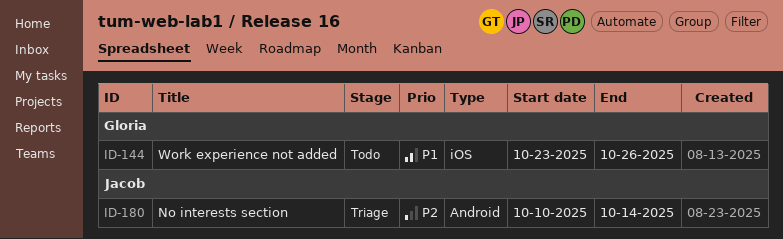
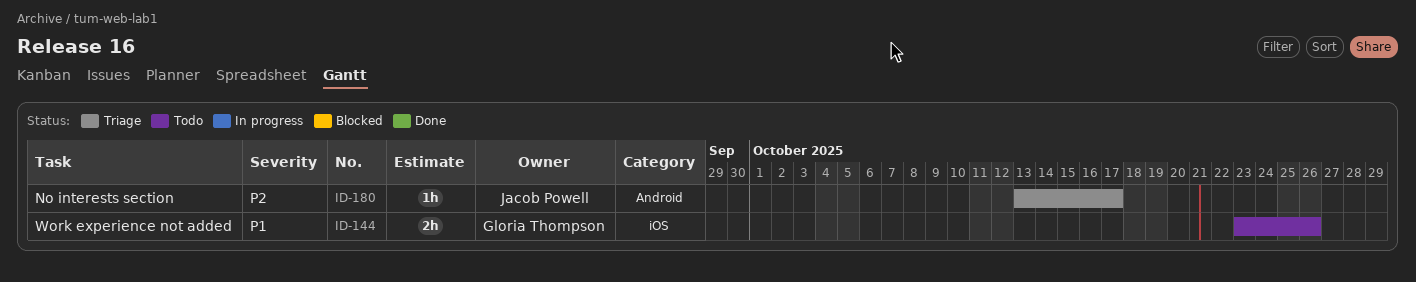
ID-180, start: Oct 10 -> Oct 13
ID-180, due: Oct 14 -> Oct 17

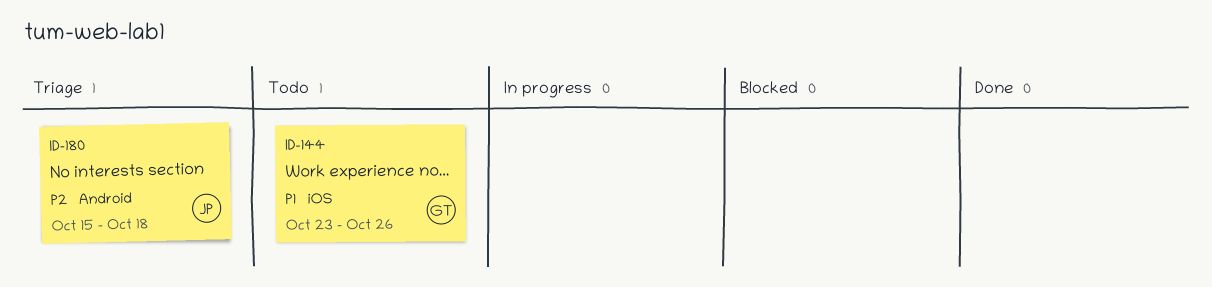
ID-180, start: Oct 13 -> Oct 15
ID-180, due: Oct 17 -> Oct 18

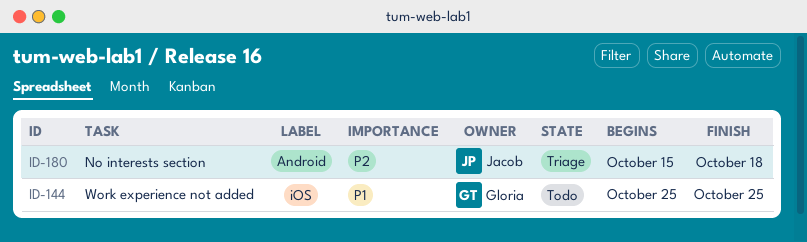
ID-144, start: Oct 23 -> Oct 25
ID-144, due: Oct 26 -> Oct 25

